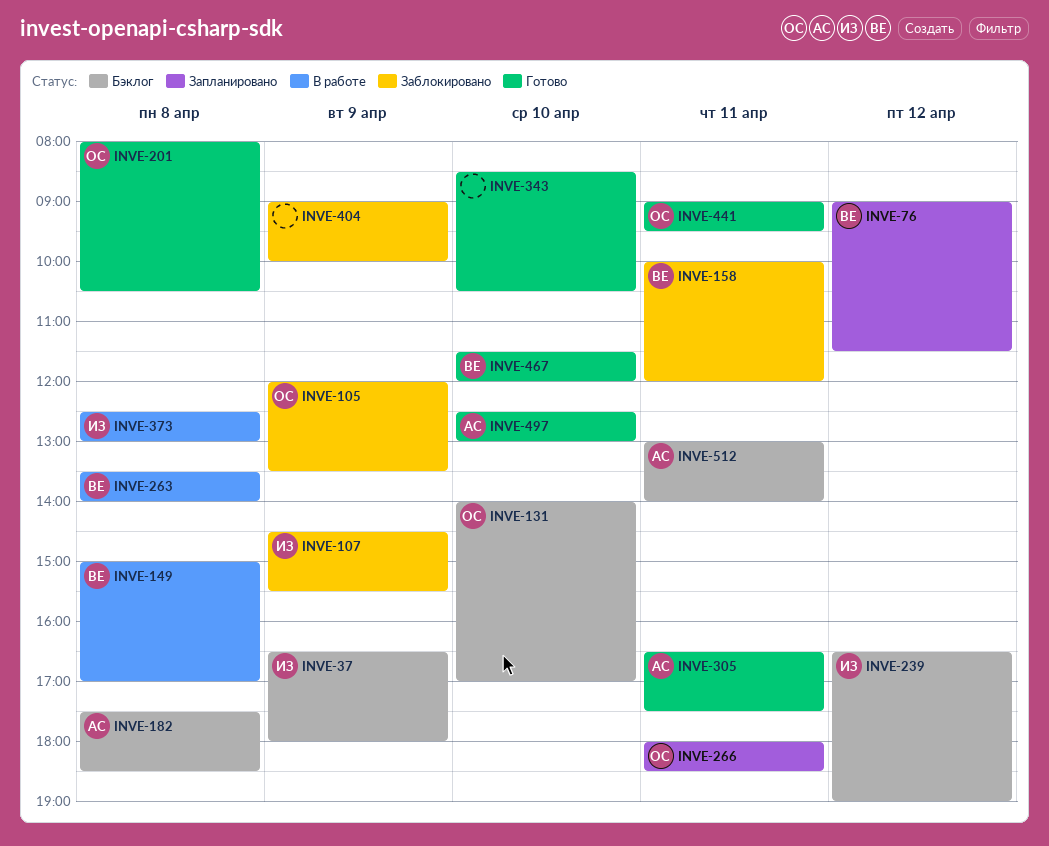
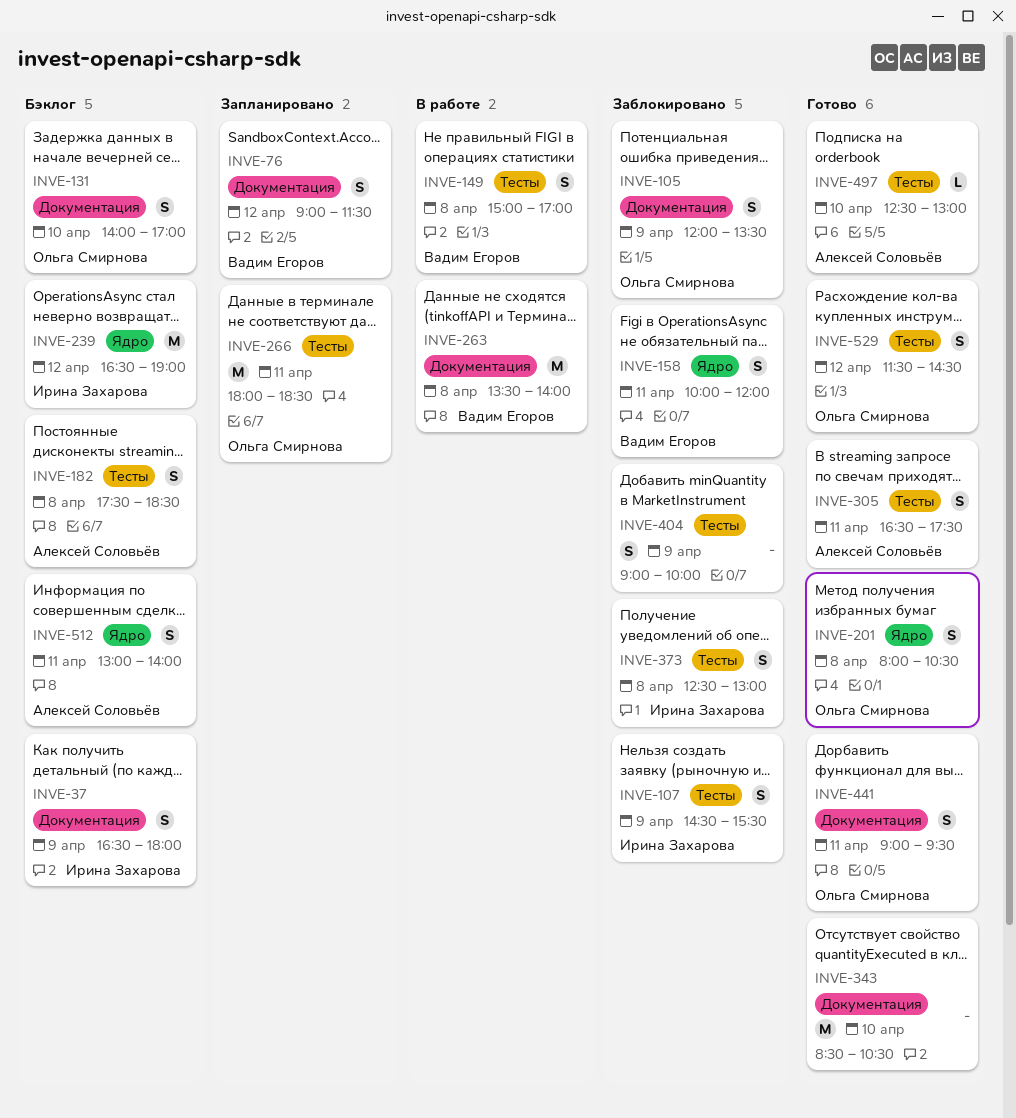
INVE-373, status: В работе -> Заблокировано
INVE-467: present -> none
INVE-529: none -> present

